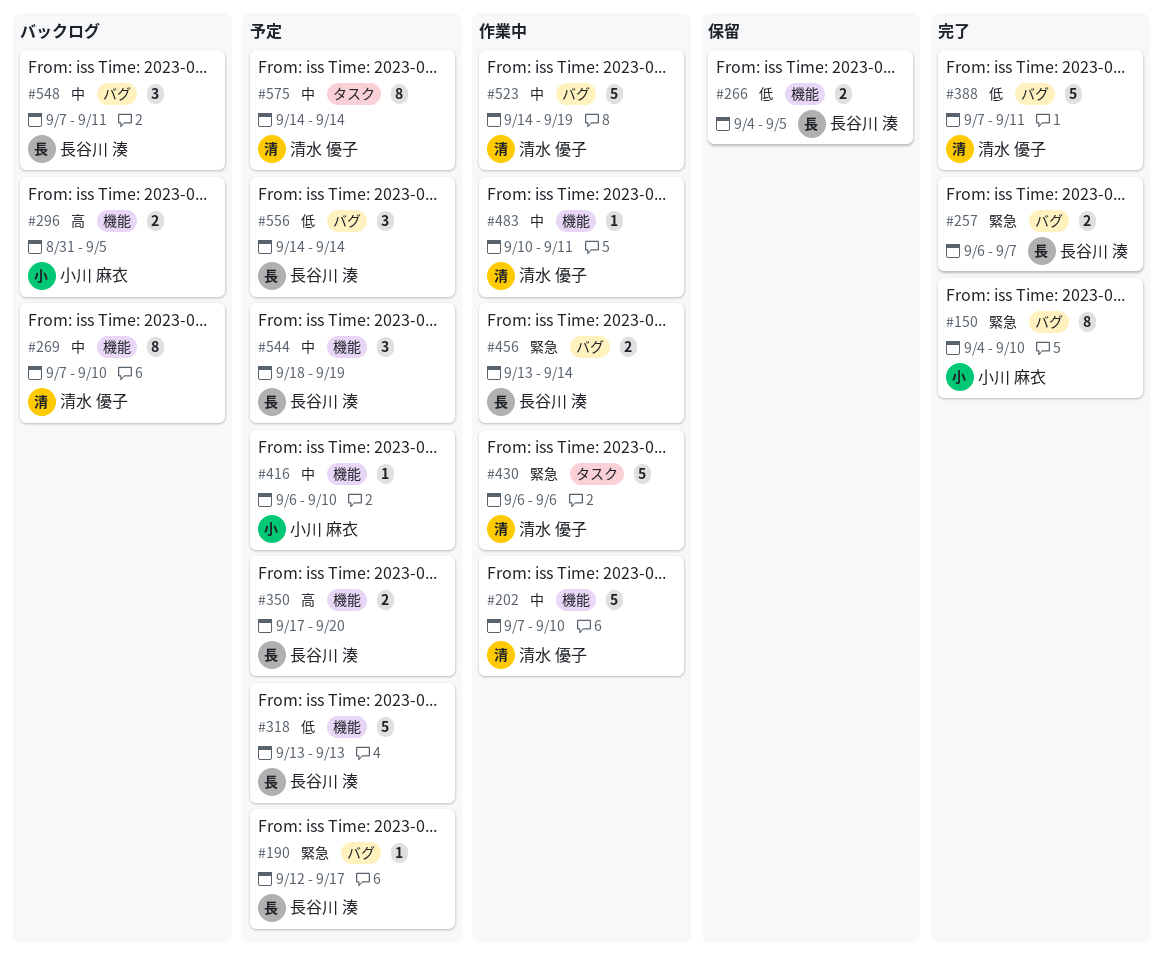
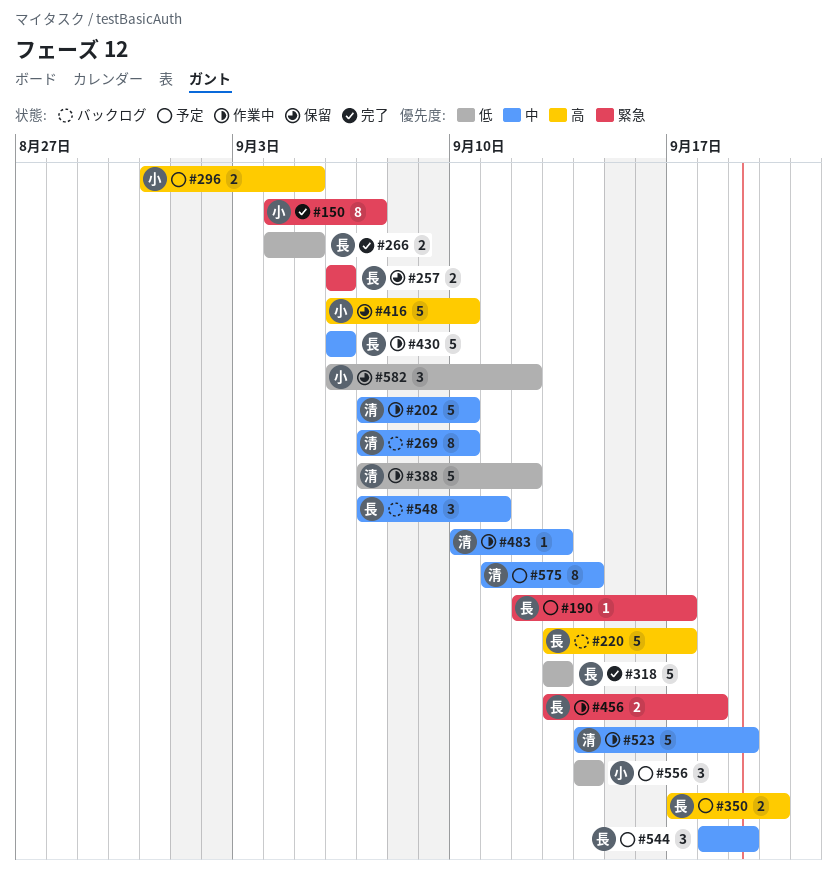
#150, due: Sep 10 -> Sep 7
#220: none -> present
#257, status: 完了 -> 保留
#257, due: Sep 7 -> Sep 6
#266, status: 保留 -> 完了
#296, status: バックログ -> 予定
#318, status: 予定 -> 完了
#388, status: 完了 -> 作業中
#388, due: Sep 11 -> Sep 12
#416, status: 予定 -> 保留
#416, priority: 中 -> 高
#416, estimate: 1 -> 5
#430, owner: 清水 優子 -> 長谷川 湊
#430, priority: 緊急 -> 中
#456, due: Sep 14 -> Sep 18
#483, due: Sep 11 -> Sep 13
#556, owner: 長谷川 湊 -> 小川 麻衣
#575, start: Sep 14 -> Sep 11
#582: none -> present

